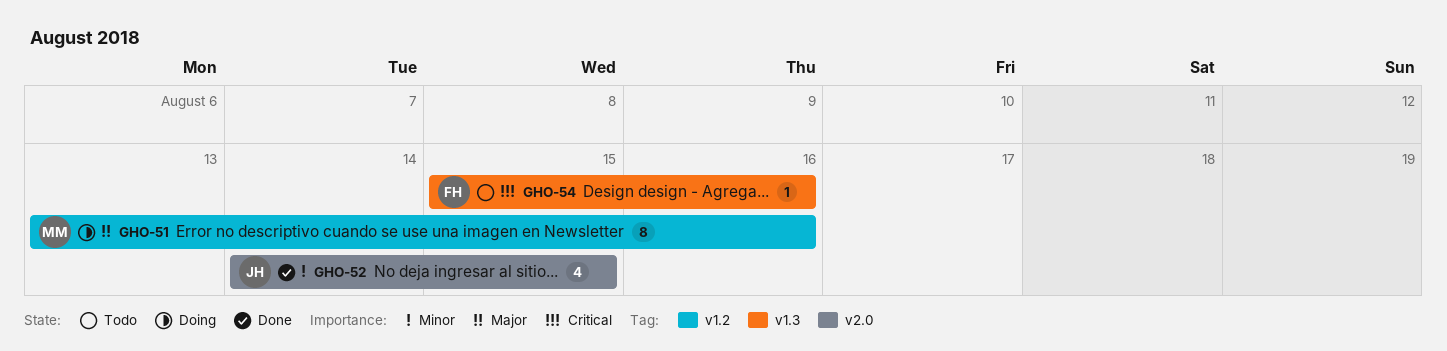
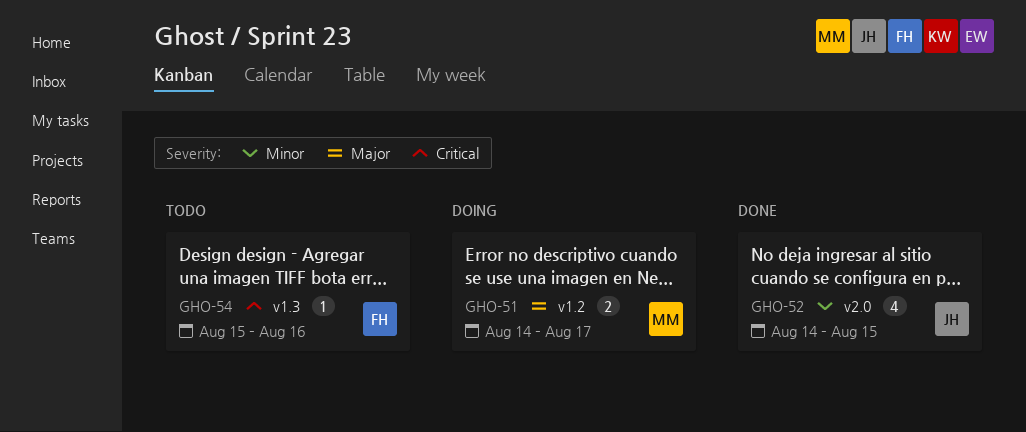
GHO-51, estimate: 8 -> 2
GHO-51, start: Aug 13 -> Aug 14
GHO-51, due: Aug 16 -> Aug 17

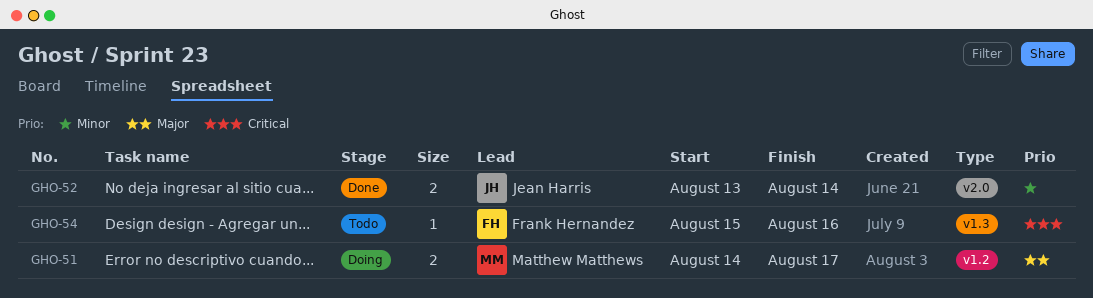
GHO-52, estimate: 4 -> 2
GHO-52, start: Aug 14 -> Aug 13
GHO-52, due: Aug 15 -> Aug 14

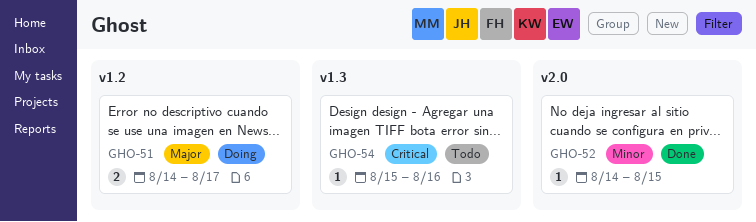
GHO-52, estimate: 2 -> 1
GHO-52, start: Aug 13 -> Aug 14
GHO-52, due: Aug 14 -> Aug 15

